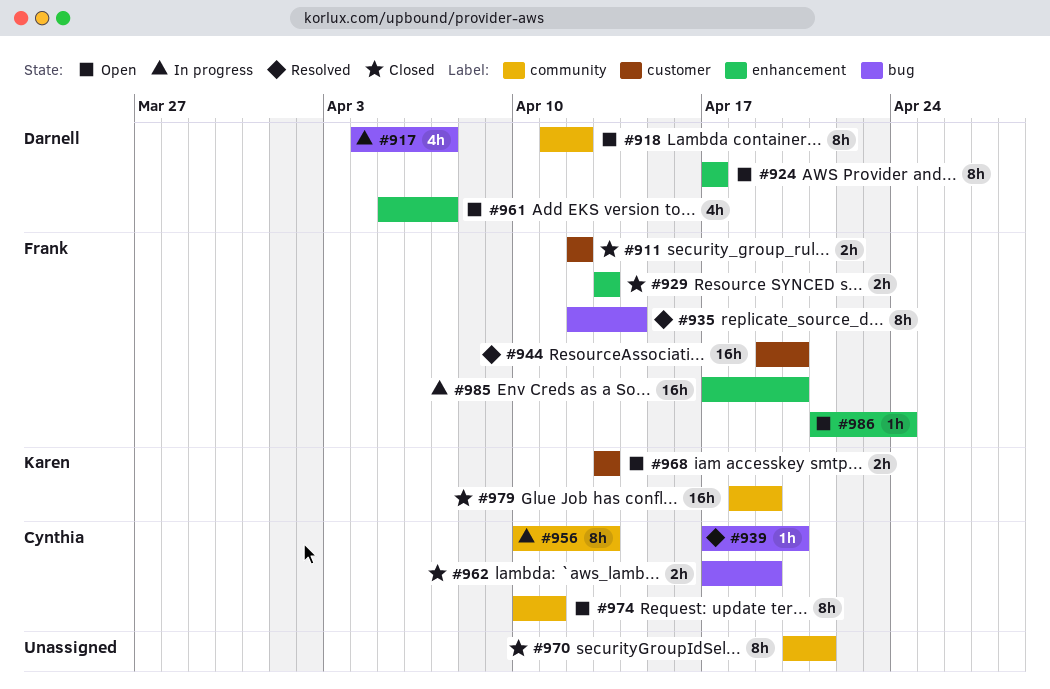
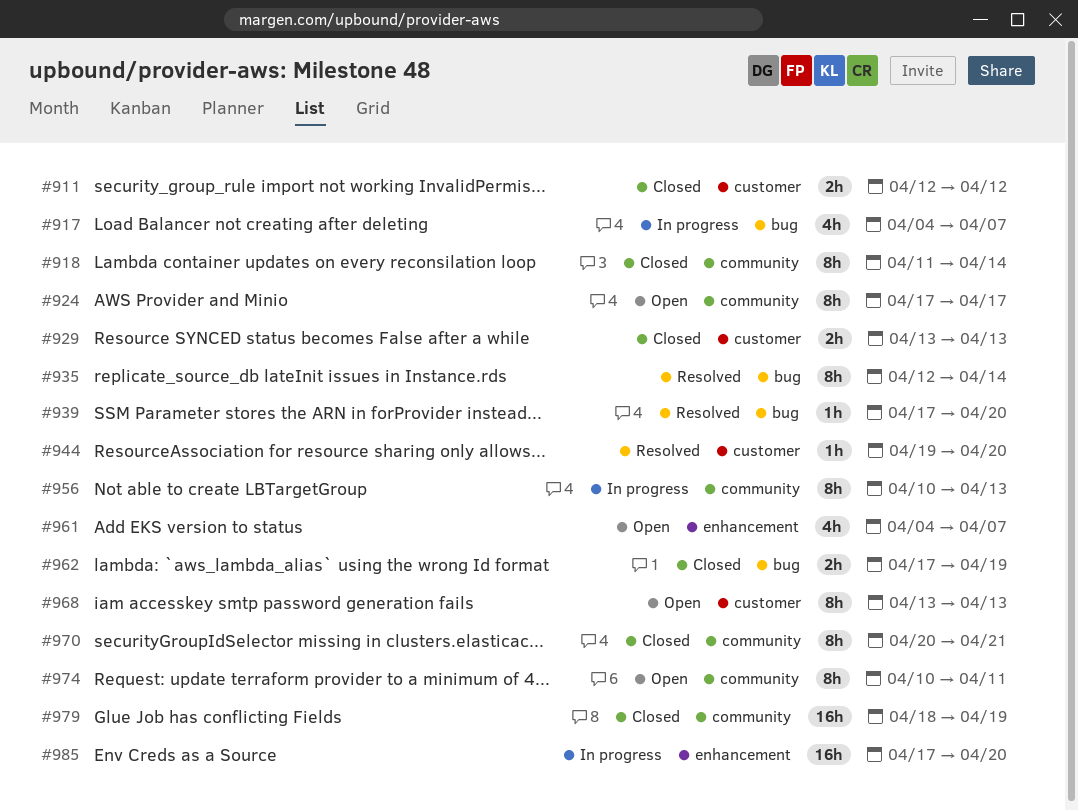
#918, status: Open -> Closed
#918, due: Apr 12 -> Apr 14
#924, label: enhancement -> community
#929, label: enhancement -> customer
#944, estimate: 16h -> 1h
#961, start: Apr 5 -> Apr 4
#968, estimate: 2h -> 8h
#986: present -> none

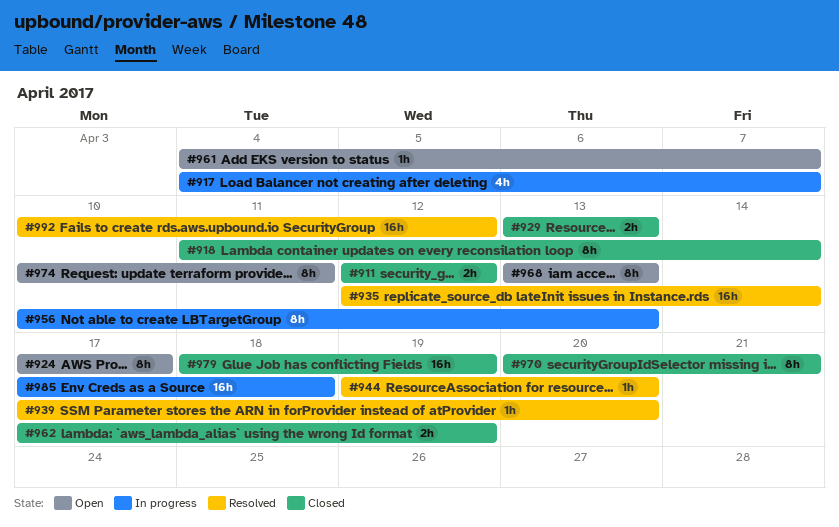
#935, estimate: 8h -> 16h
#961, estimate: 4h -> 1h
#985, due: Apr 20 -> Apr 18
#992: none -> present

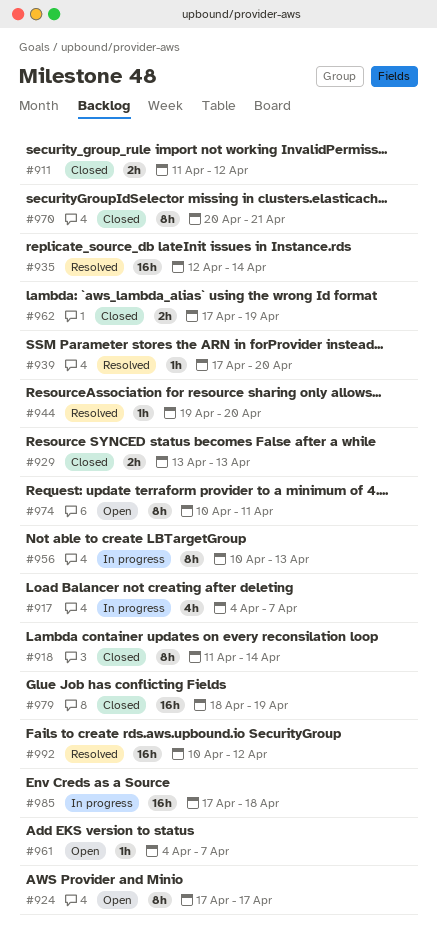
#911, start: Apr 12 -> Apr 11
#968: present -> none

